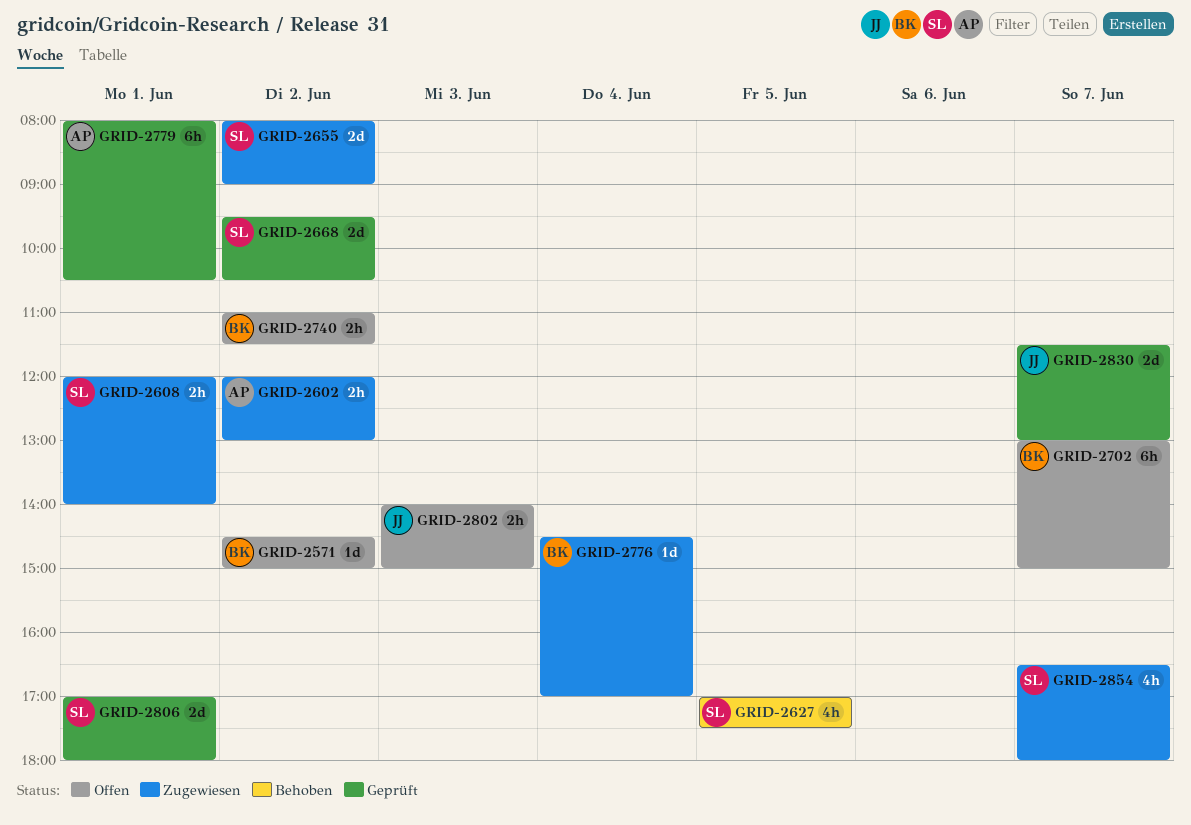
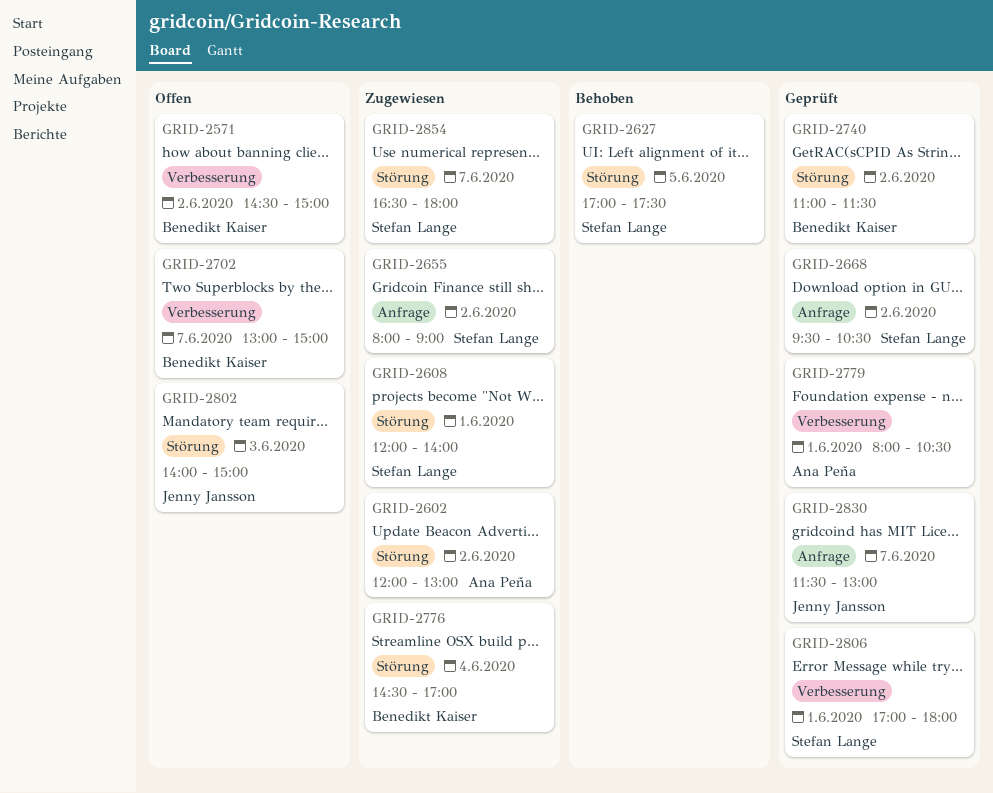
GRID-2740, status: Offen -> Geprüft

